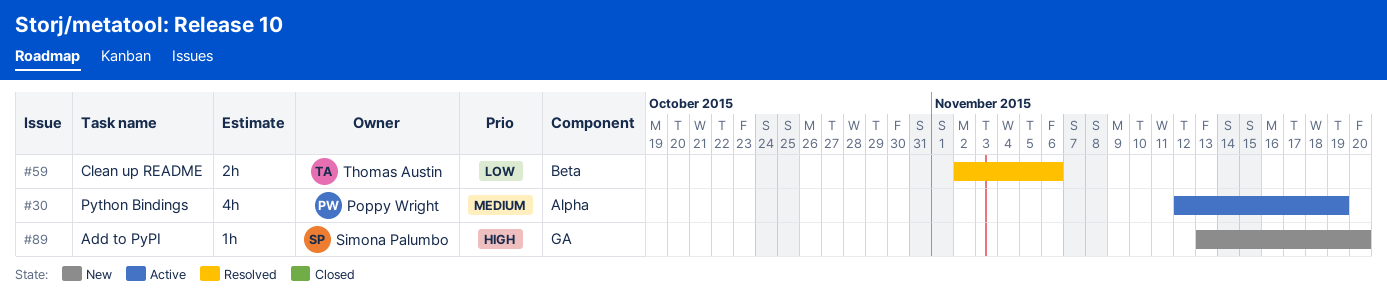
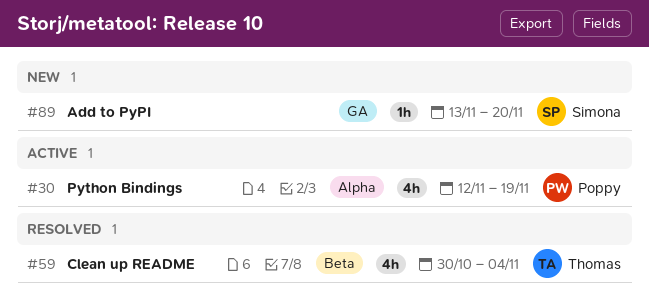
#59, estimate: 2h -> 4h
#59, start: Nov 2 -> Oct 30
#59, due: Nov 6 -> Nov 4

